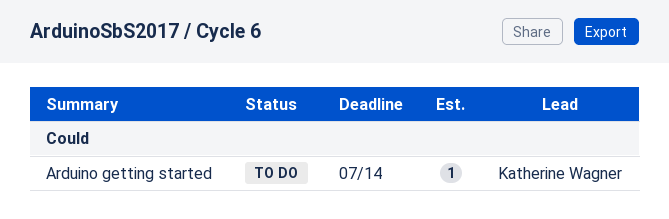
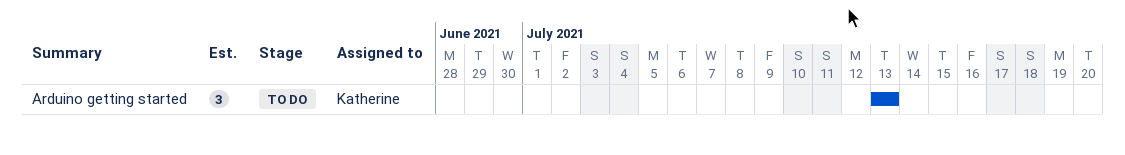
Arduino getting started, estimate: 1 -> 3
Arduino getting started, due: Jul 14 -> Jul 13

